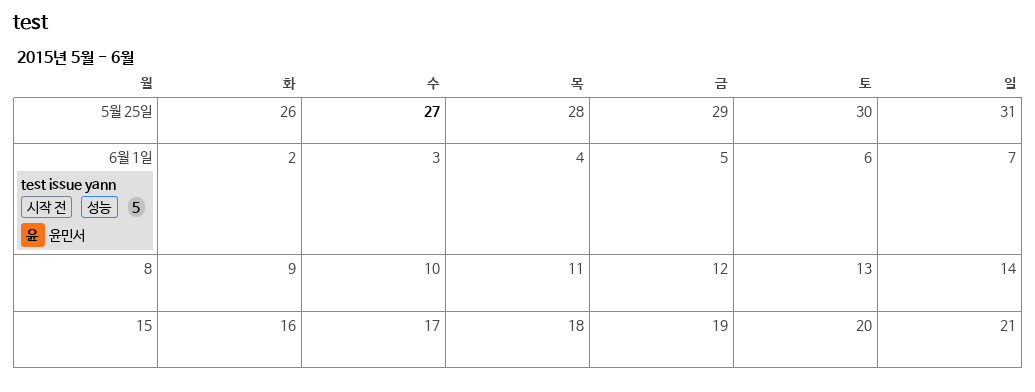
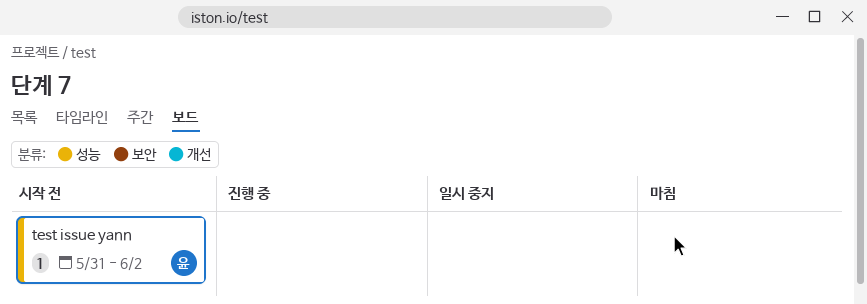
test issue yann, estimate: 5 -> 1
test issue yann, due: Jun 1 -> Jun 2

